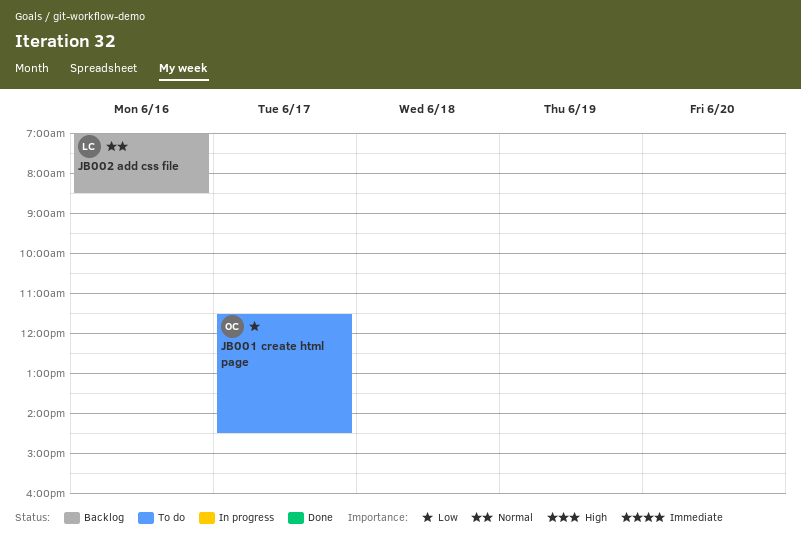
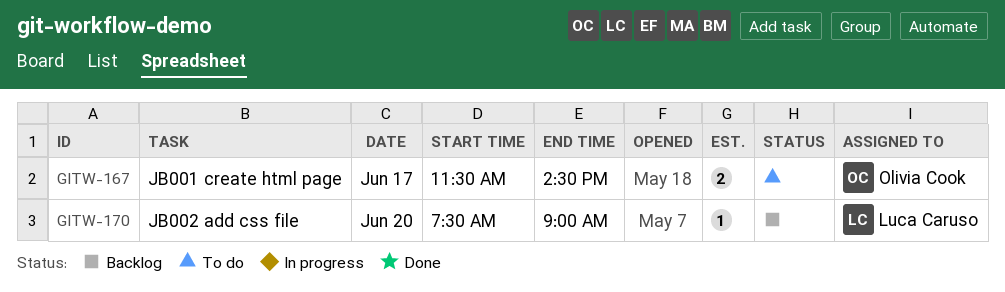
JB002 add css file, day: Jun 16 -> Jun 20
JB002 add css file, begins: 07:00 -> 07:30
JB002 add css file, ends: 08:30 -> 09:00

